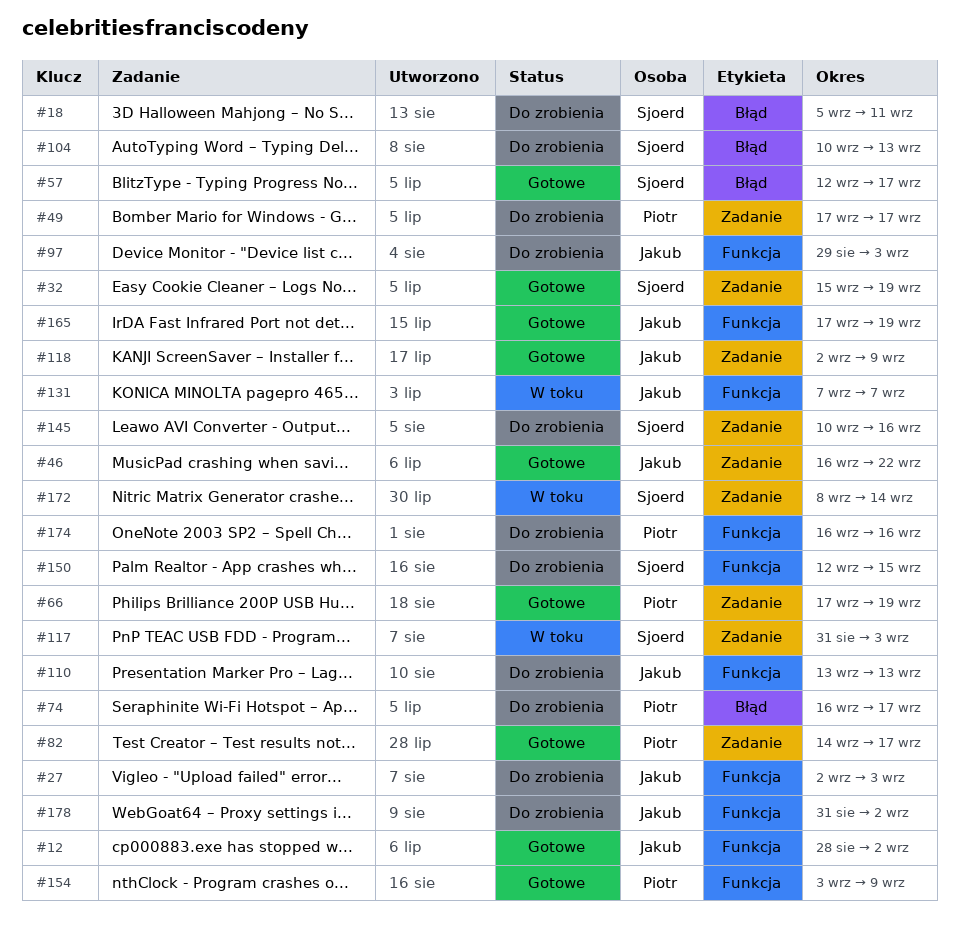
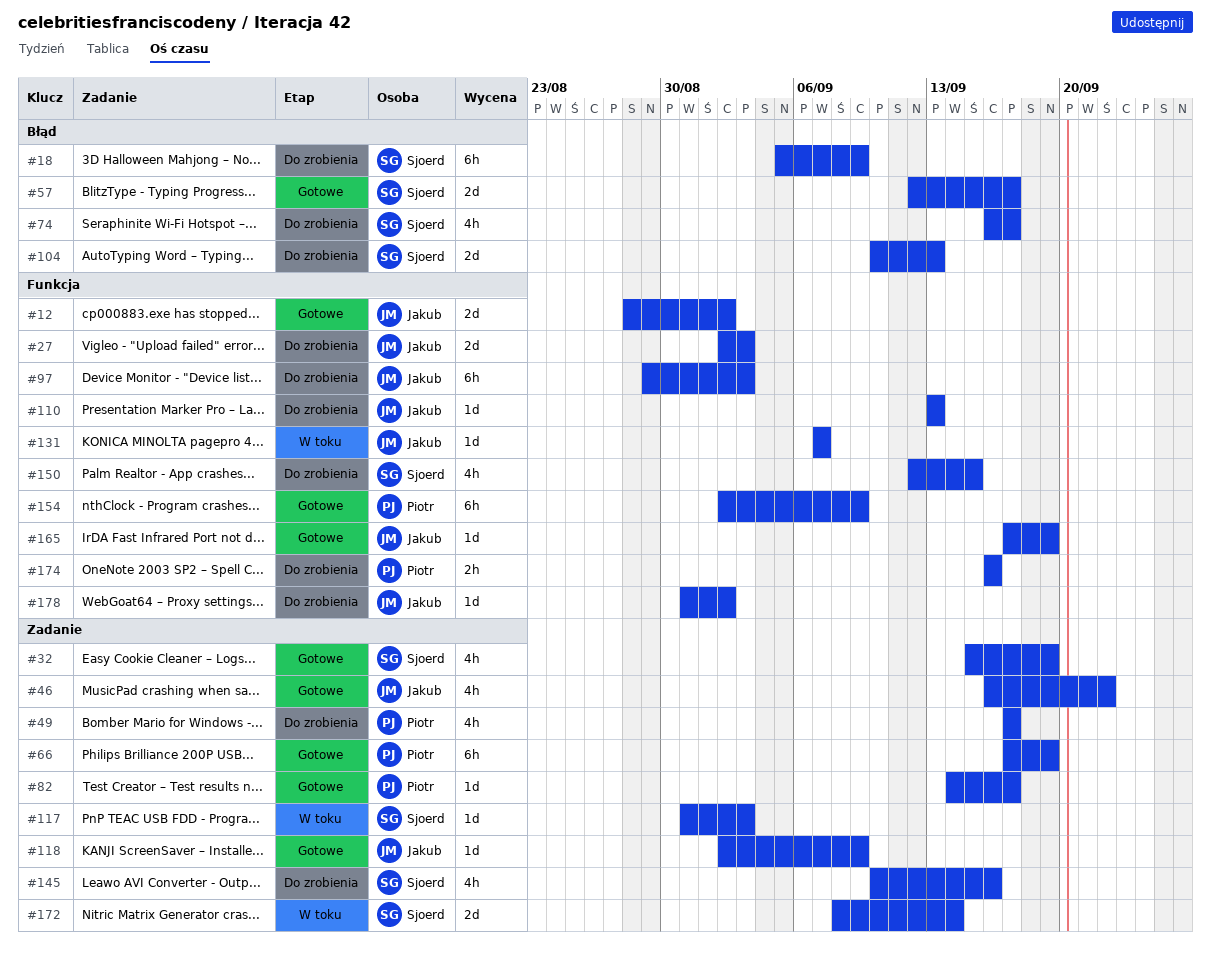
#18, due: Sep 11 -> Sep 9
#74, owner: Piotr -> Sjoerd
#154, start: Sep 3 -> Sep 2

